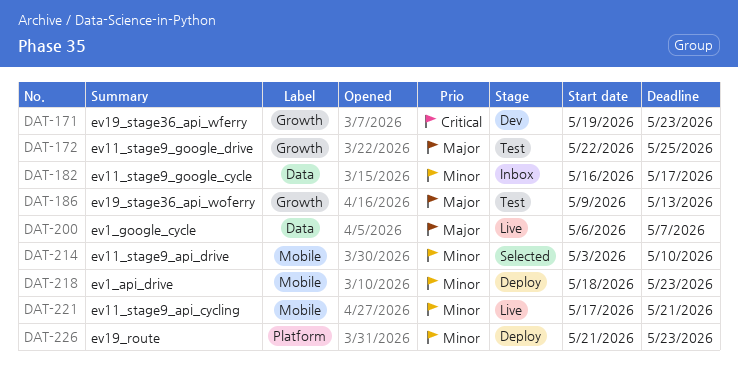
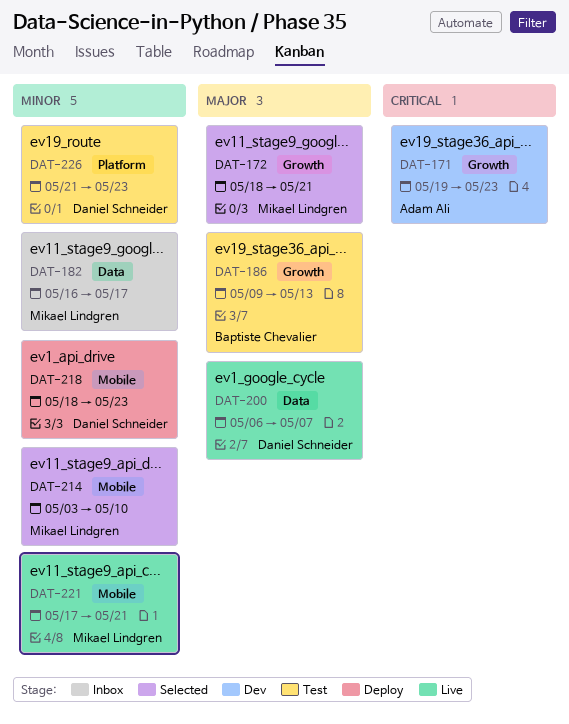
DAT-172, status: Test -> Selected
DAT-172, start: May 22 -> May 18
DAT-172, due: May 25 -> May 21
DAT-226, status: Deploy -> Test

